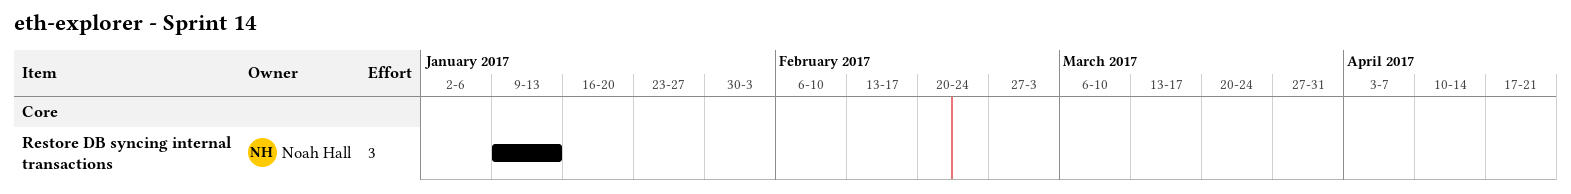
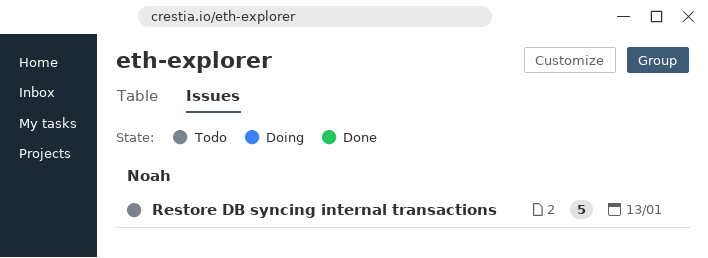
Restore DB syncing internal transactions, estimate: 3 -> 5

